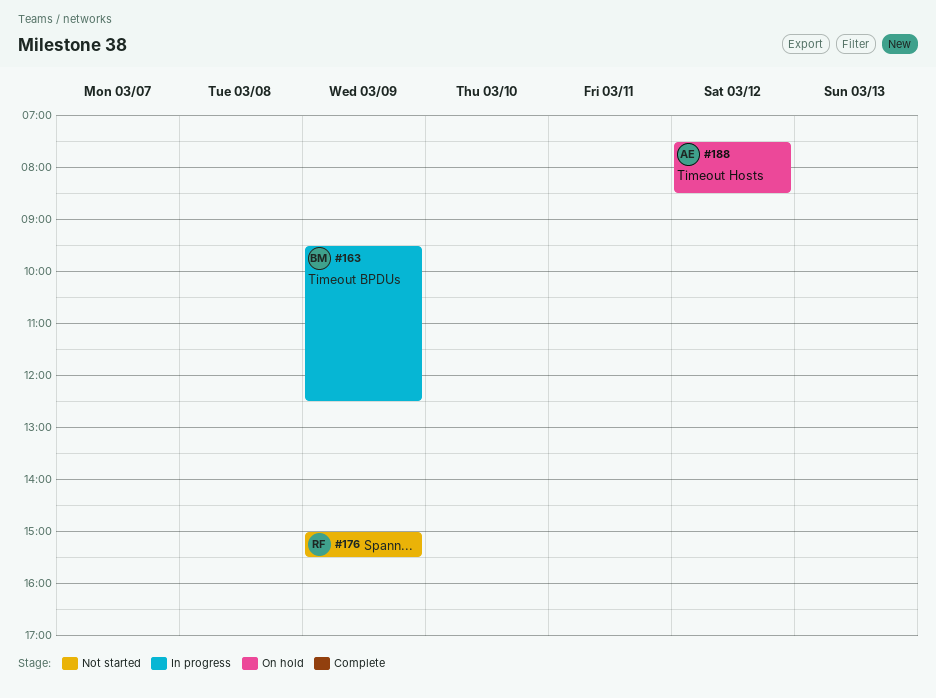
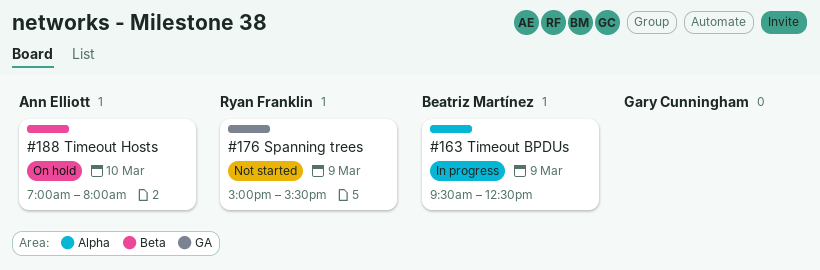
#188, day: Mar 12 -> Mar 10
#188, begins: 07:30 -> 07:00
#188, ends: 08:30 -> 08:00

